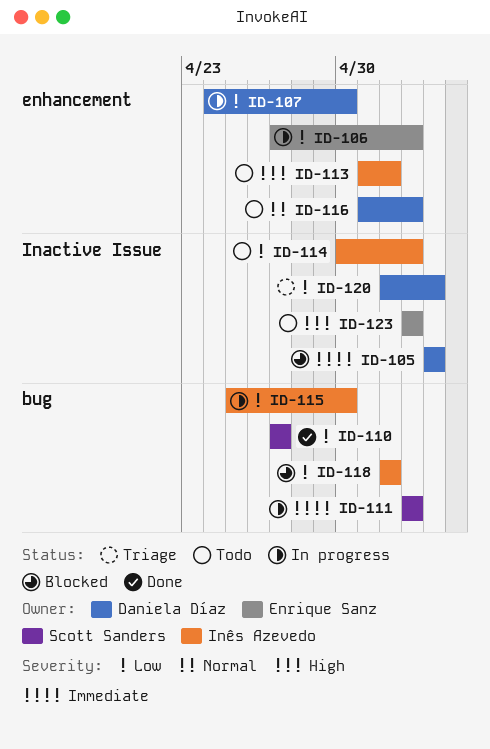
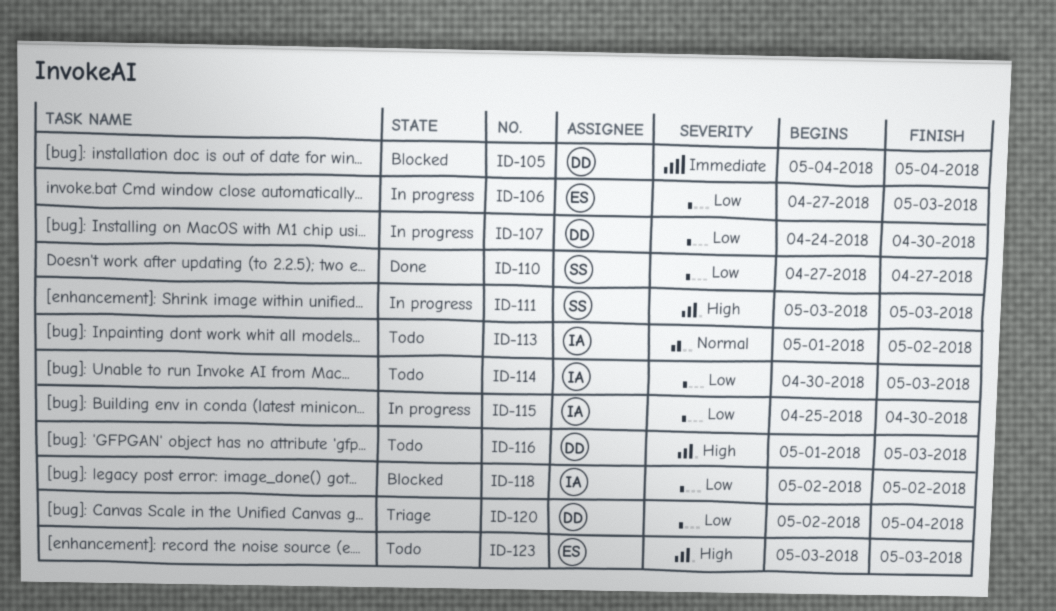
ID-111, priority: Immediate -> High
ID-113, priority: High -> Normal
ID-116, priority: Normal -> High

